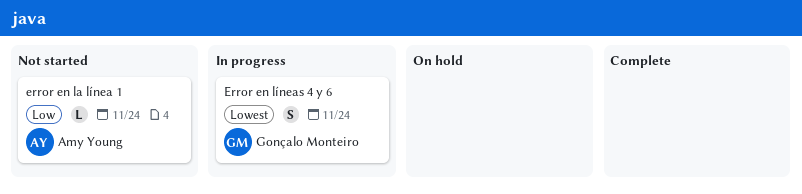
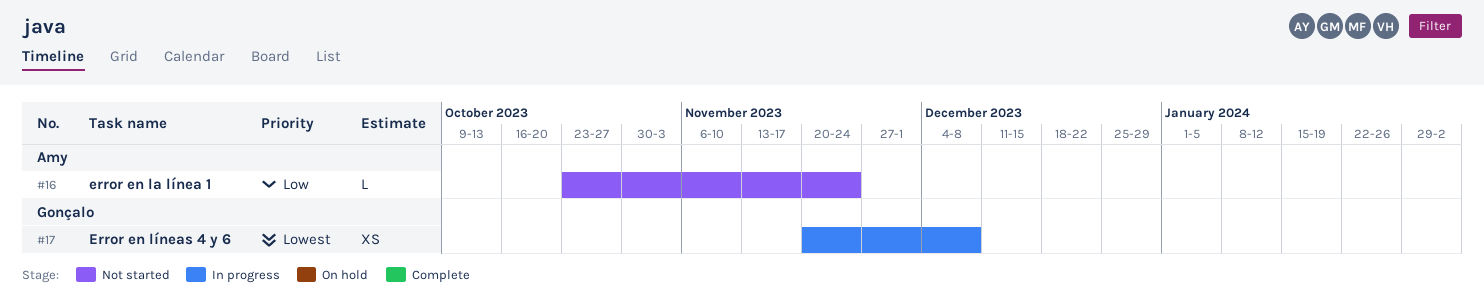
Error en líneas 4 y 6, estimate: S -> XS
Error en líneas 4 y 6, due: Nov 24 -> Dec 8

